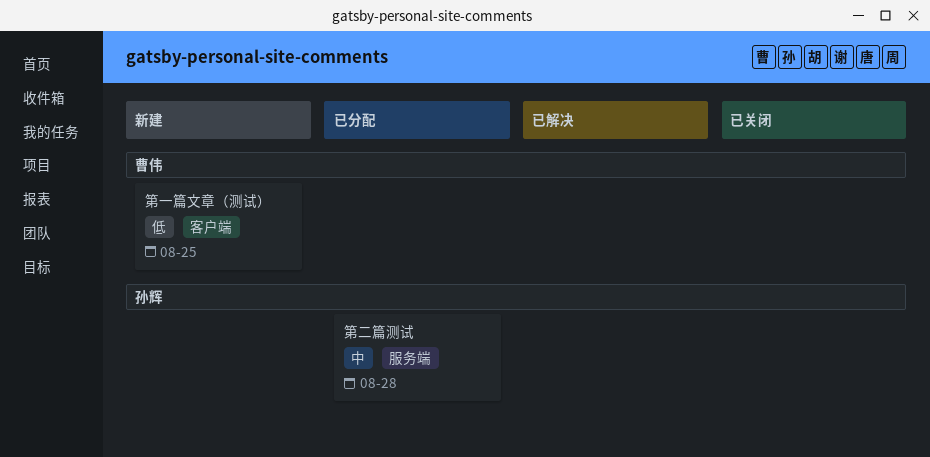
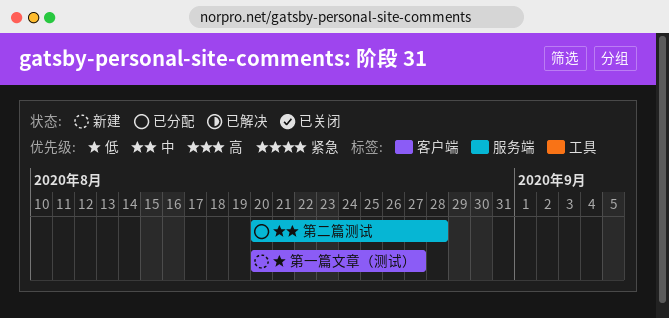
第一篇文章（测试）, due: Aug 25 -> Aug 27

